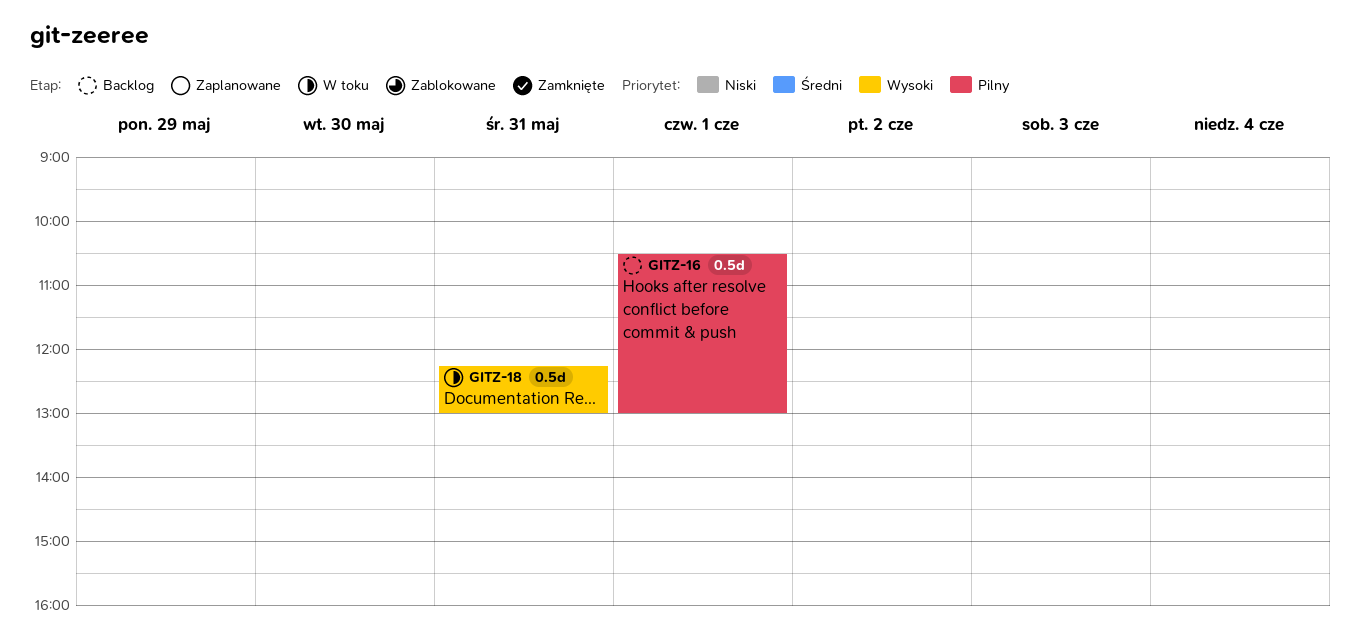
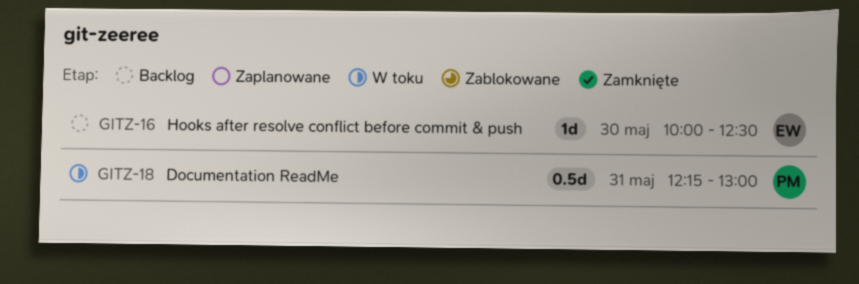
GITZ-16, estimate: 0.5d -> 1d
GITZ-16, day: Jun 1 -> May 30
GITZ-16, begins: 10:30 -> 10:00
GITZ-16, ends: 13:00 -> 12:30

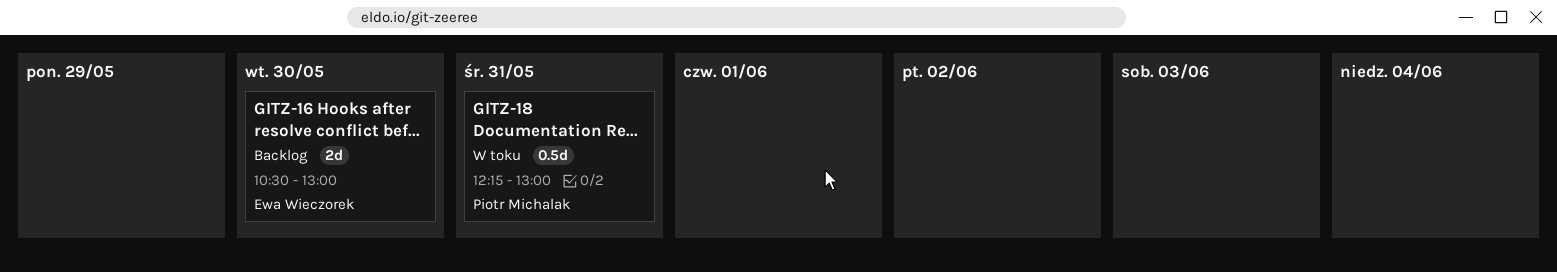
GITZ-16, estimate: 1d -> 2d
GITZ-16, begins: 10:00 -> 10:30
GITZ-16, ends: 12:30 -> 13:00

